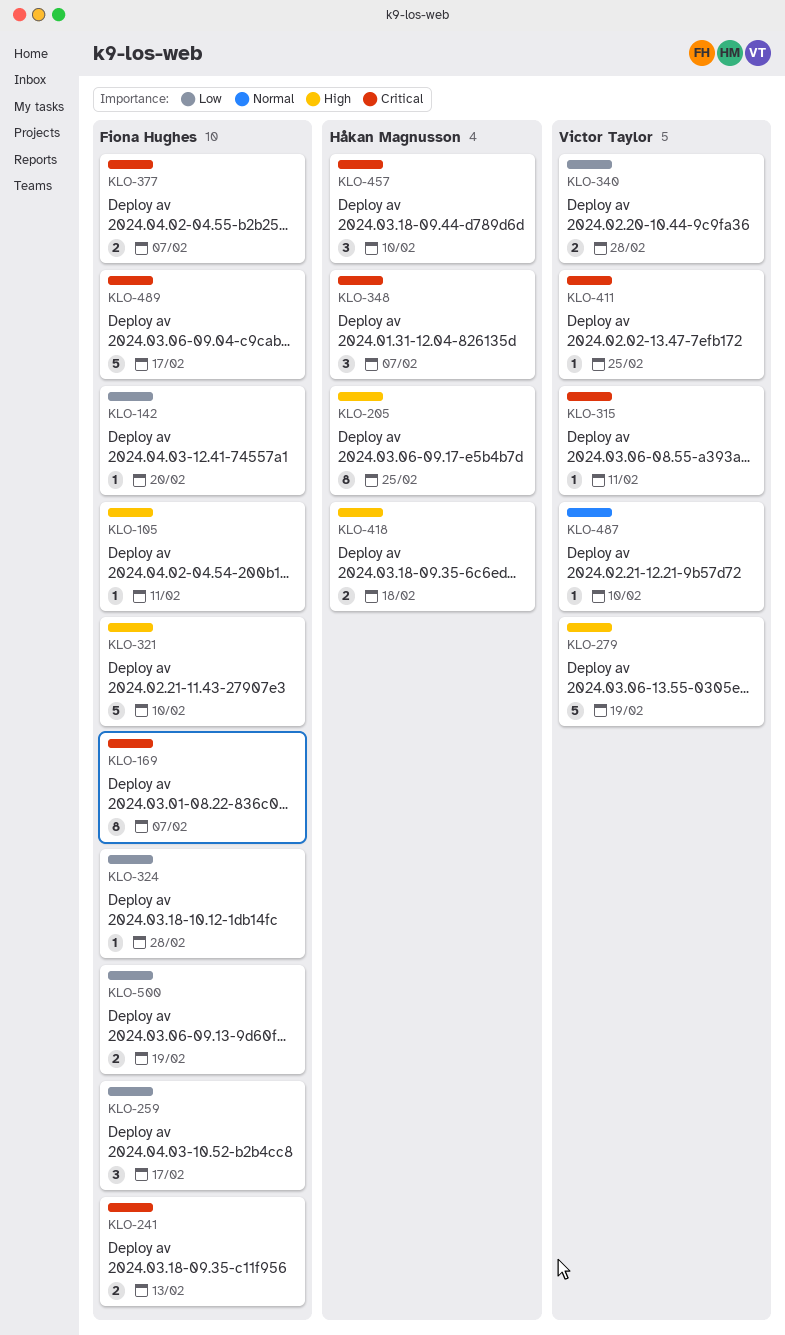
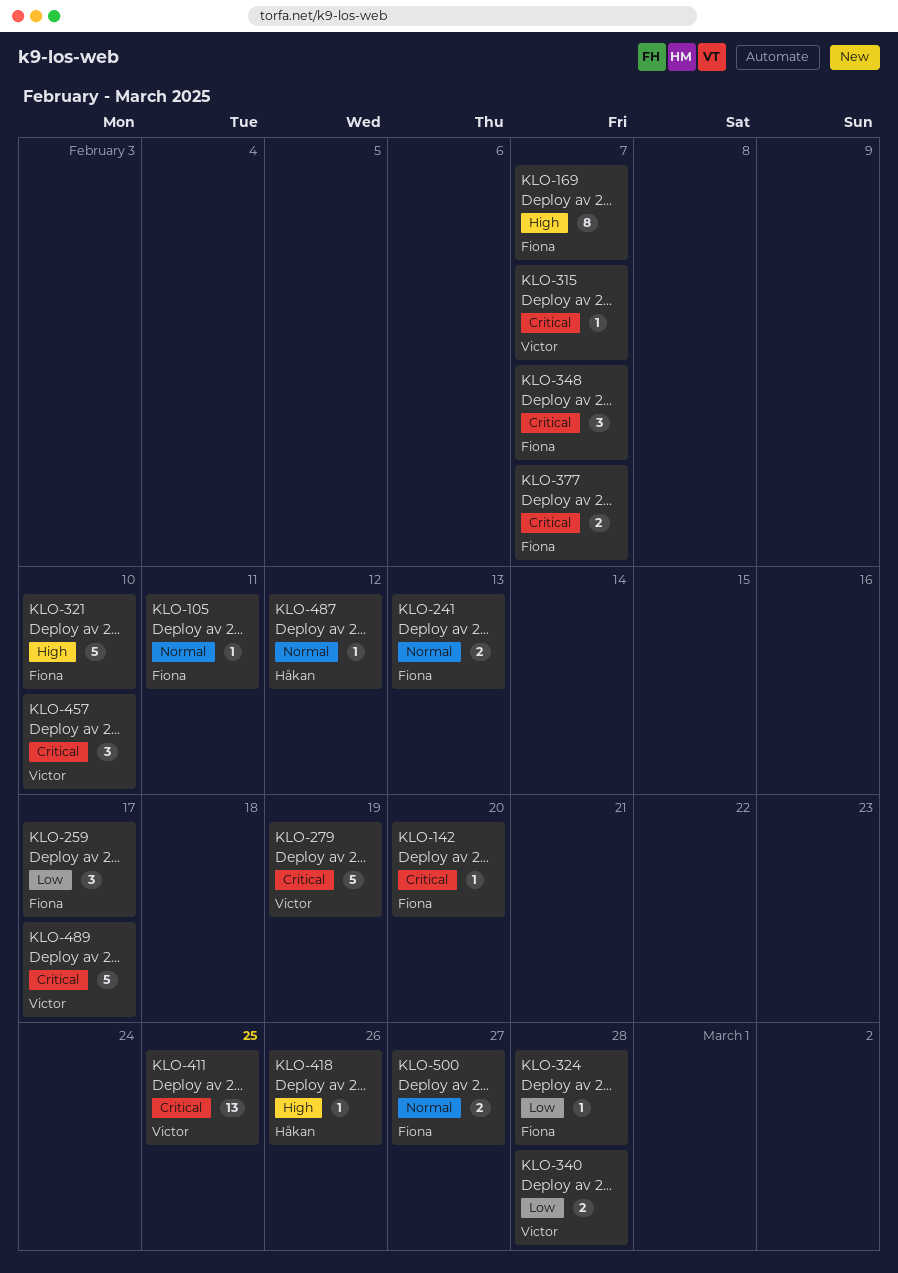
KLO-105, priority: High -> Normal
KLO-142, priority: Low -> Critical
KLO-169, priority: Critical -> High
KLO-205: present -> none
KLO-241, priority: Critical -> Normal
KLO-279, priority: High -> Critical
KLO-315, due: Feb 11 -> Feb 7
KLO-348, owner: Håkan Magnusson -> Fiona Hughes
KLO-411, estimate: 1 -> 13
KLO-418, estimate: 2 -> 1
KLO-418, due: Feb 18 -> Feb 26
KLO-457, owner: Håkan Magnusson -> Victor Taylor
KLO-487, owner: Victor Taylor -> Håkan Magnusson
KLO-487, due: Feb 10 -> Feb 12
KLO-489, owner: Fiona Hughes -> Victor Taylor
KLO-500, priority: Low -> Normal
KLO-500, due: Feb 19 -> Feb 27

